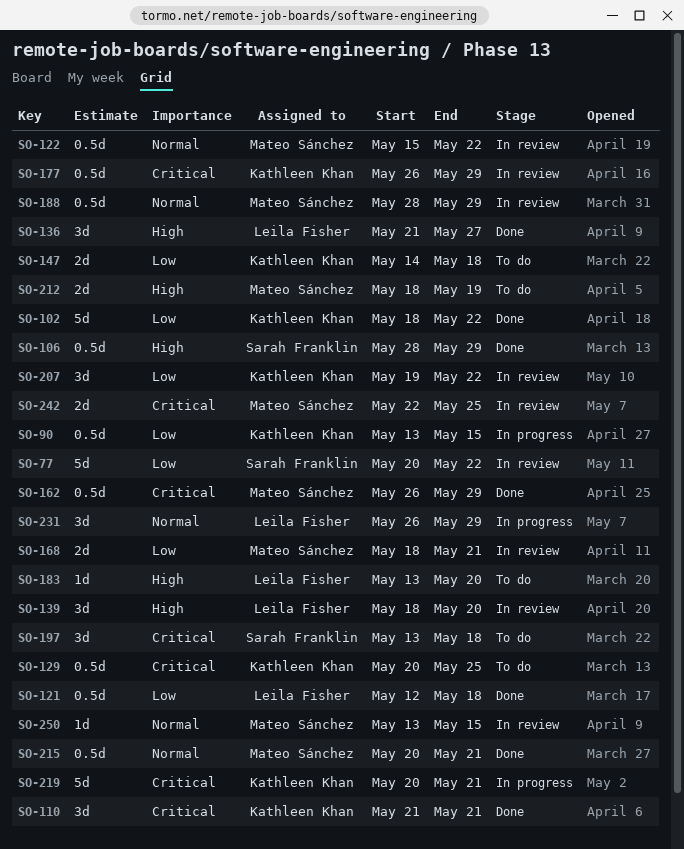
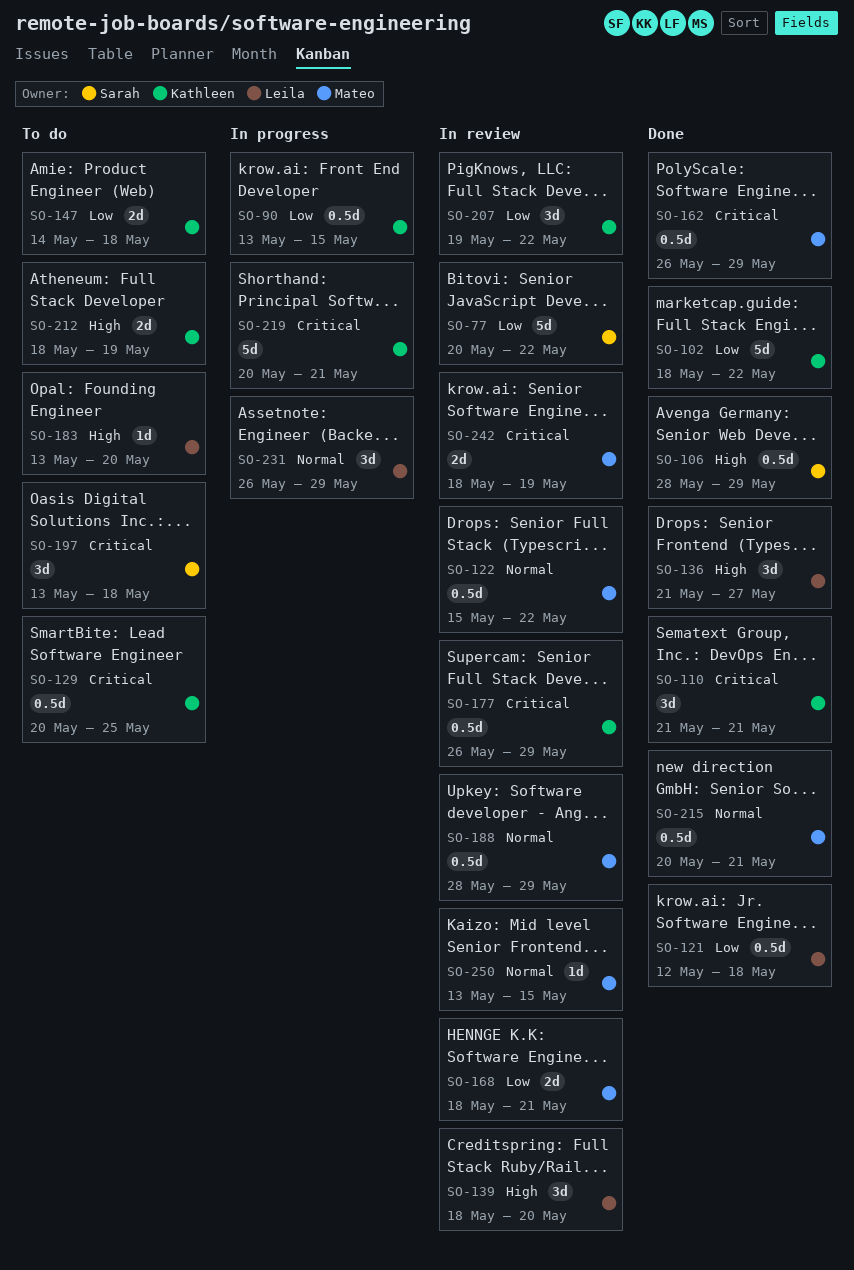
SO-212, owner: Mateo Sánchez -> Kathleen Khan
SO-242, start: May 22 -> May 18
SO-242, due: May 25 -> May 19

